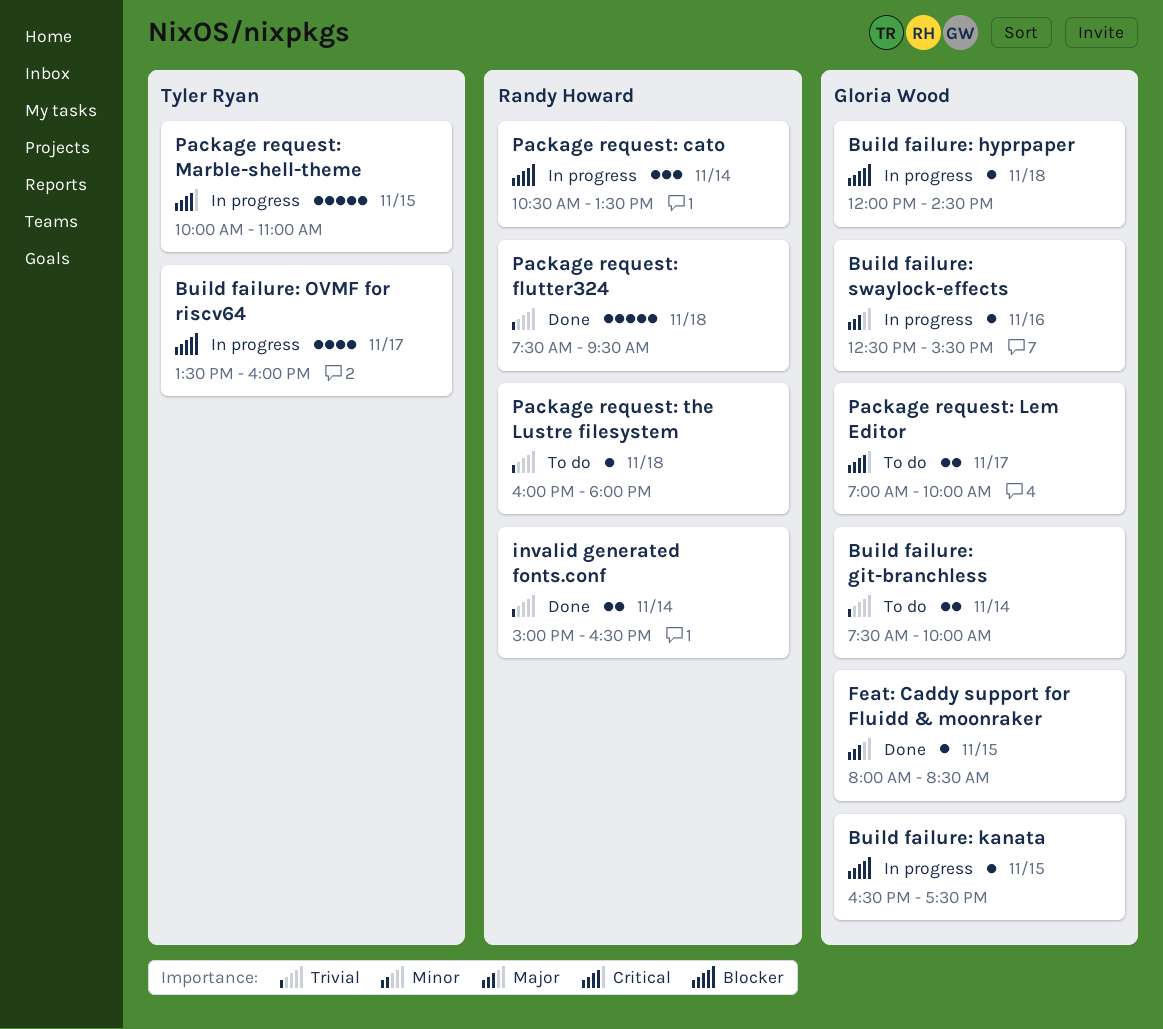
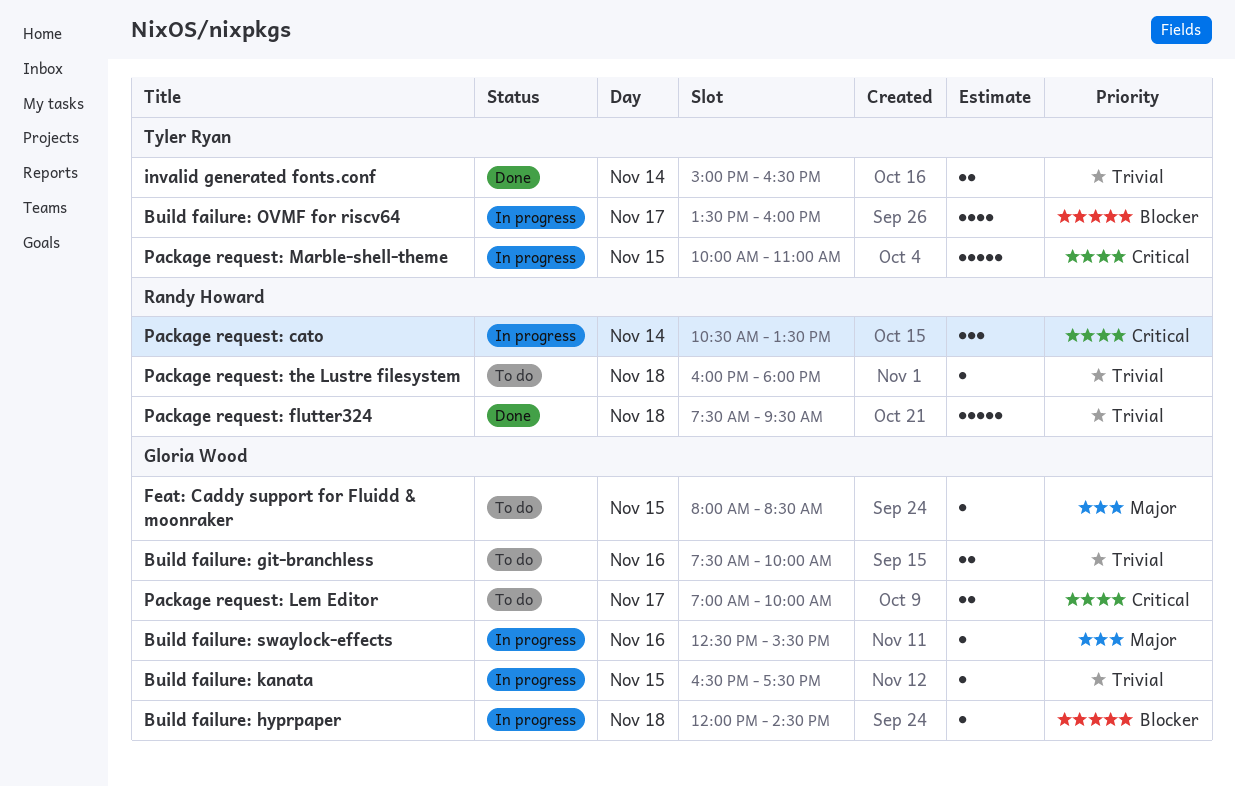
Build failure: git-branchless, day: Nov 14 -> Nov 16
Build failure: kanata, priority: Blocker -> Trivial
Feat: Caddy support for Fluidd & moonraker, status: Done -> To do
invalid generated fonts.conf, owner: Randy Howard -> Tyler Ryan
Package request: cato, priority: Blocker -> Critical

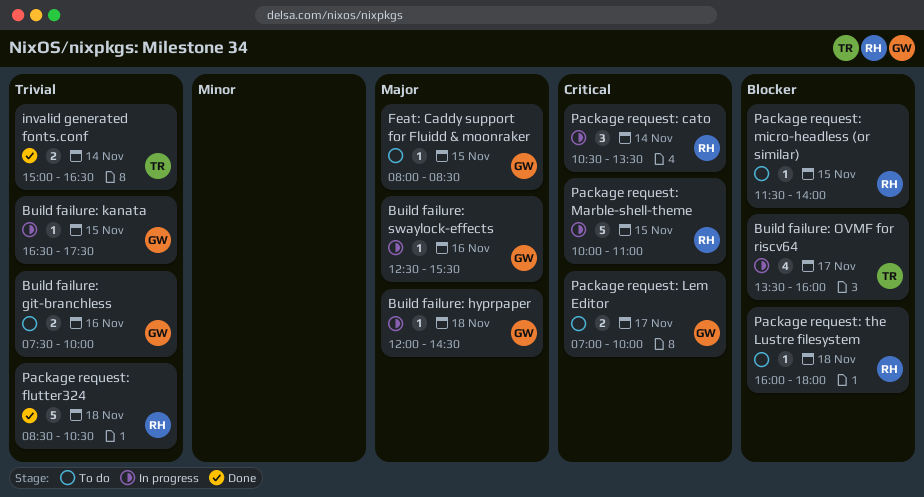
Build failure: hyprpaper, priority: Blocker -> Major
Package request: flutter324, begins: 07:30 -> 08:30
Package request: flutter324, ends: 09:30 -> 10:30
Package request: Marble-shell-theme, owner: Tyler Ryan -> Randy Howard
Package request: micro-headless (or similar): none -> present
Package request: the Lustre filesystem, priority: Trivial -> Blocker

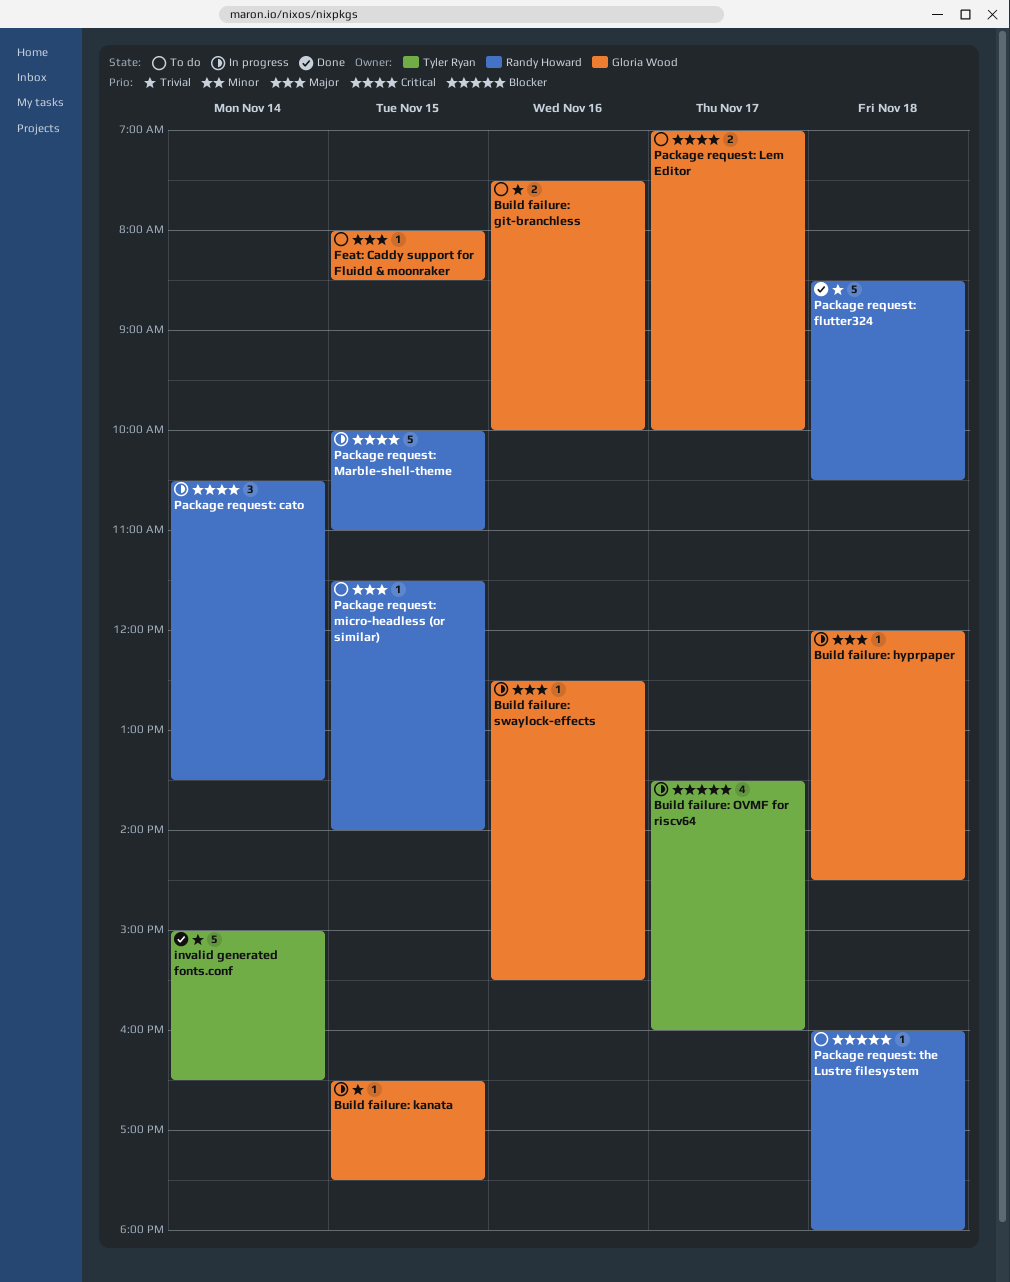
invalid generated fonts.conf, estimate: 2 -> 5
Package request: micro-headless (or similar), priority: Blocker -> Major

